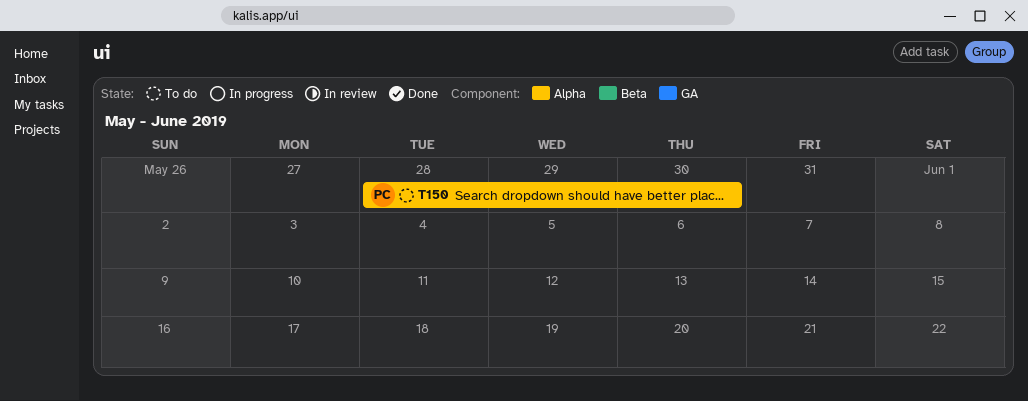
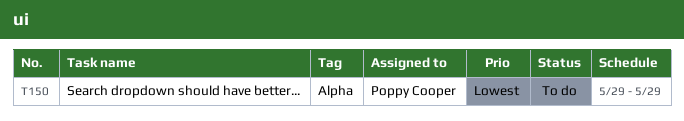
T150, start: May 28 -> May 29
T150, due: May 30 -> May 29

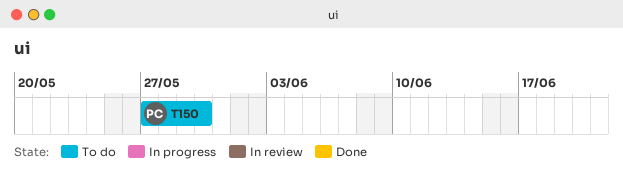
T150, start: May 29 -> May 27
T150, due: May 29 -> May 30

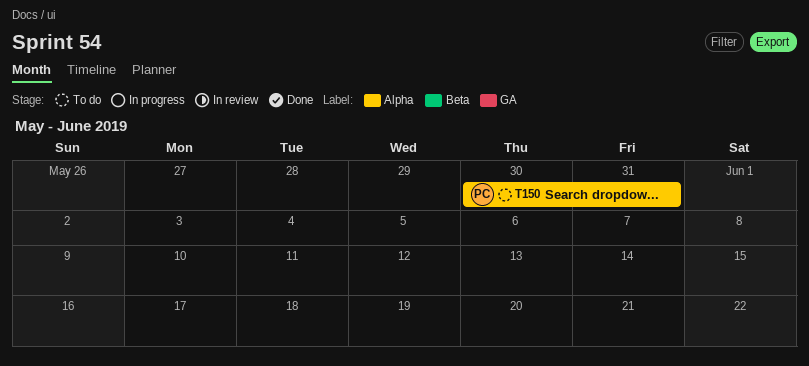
T150, start: May 27 -> May 30
T150, due: May 30 -> May 31

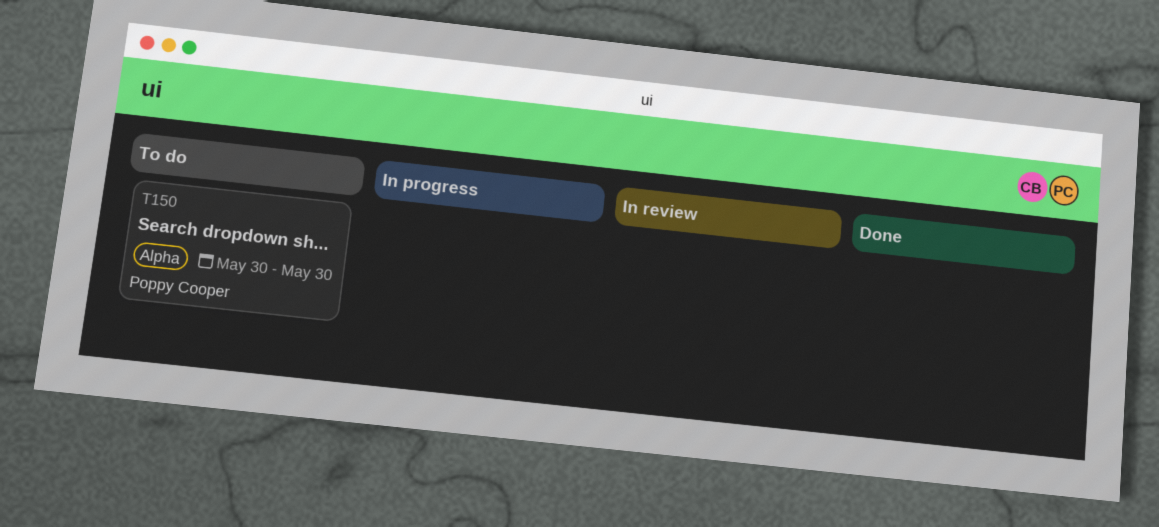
T150, due: May 31 -> May 30

